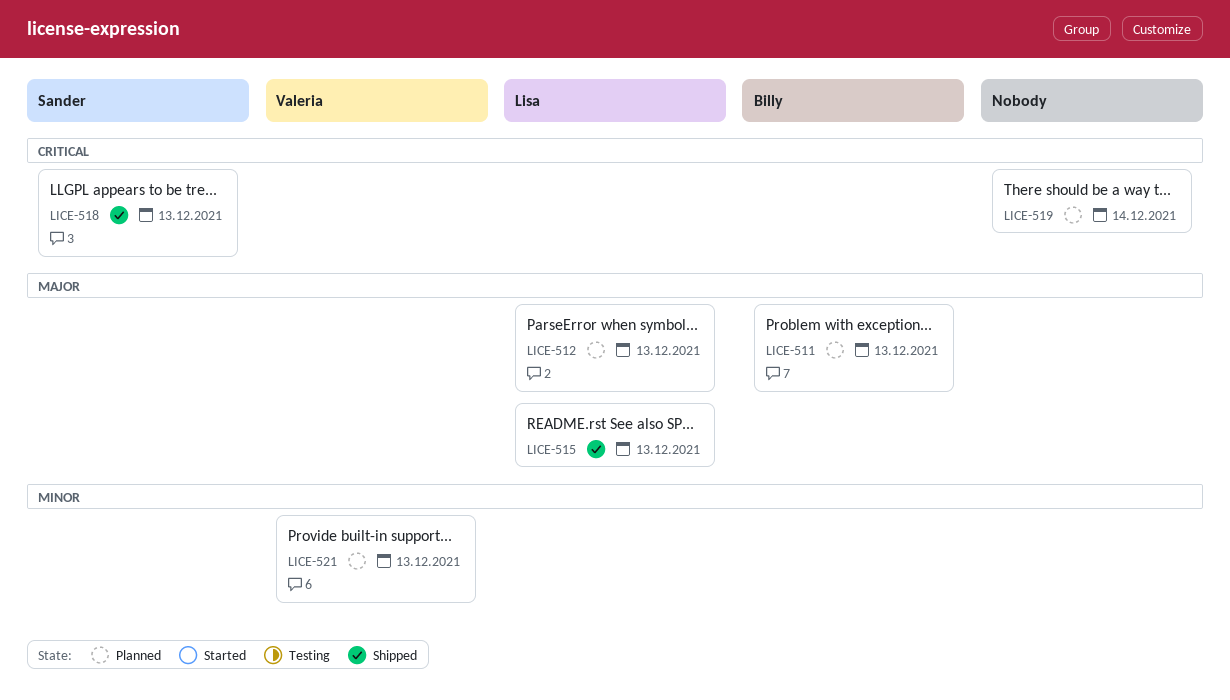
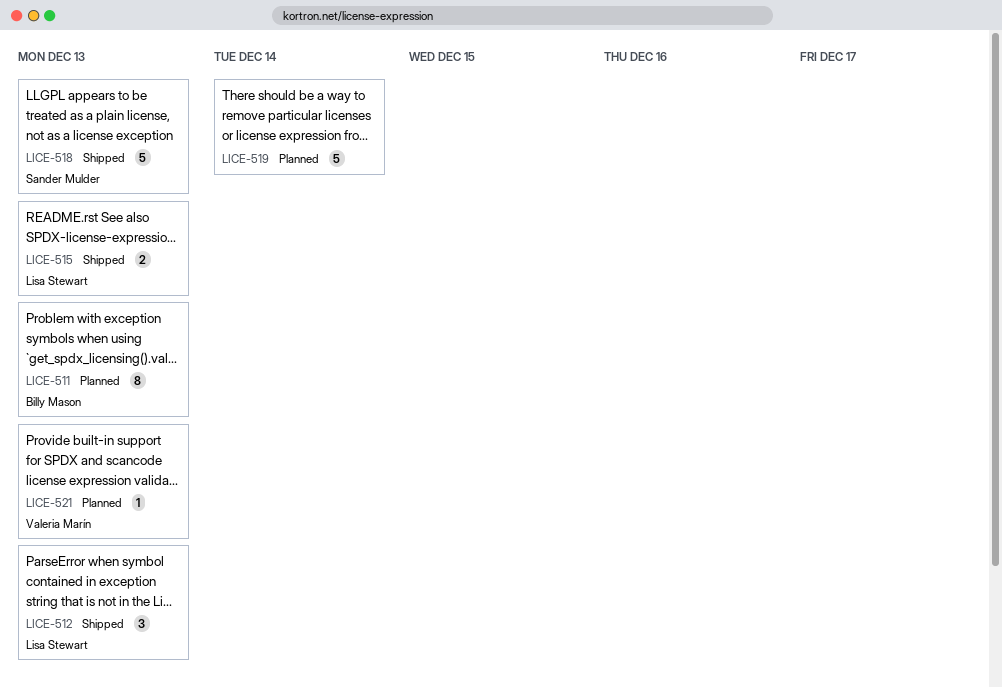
LICE-512, status: Planned -> Shipped

